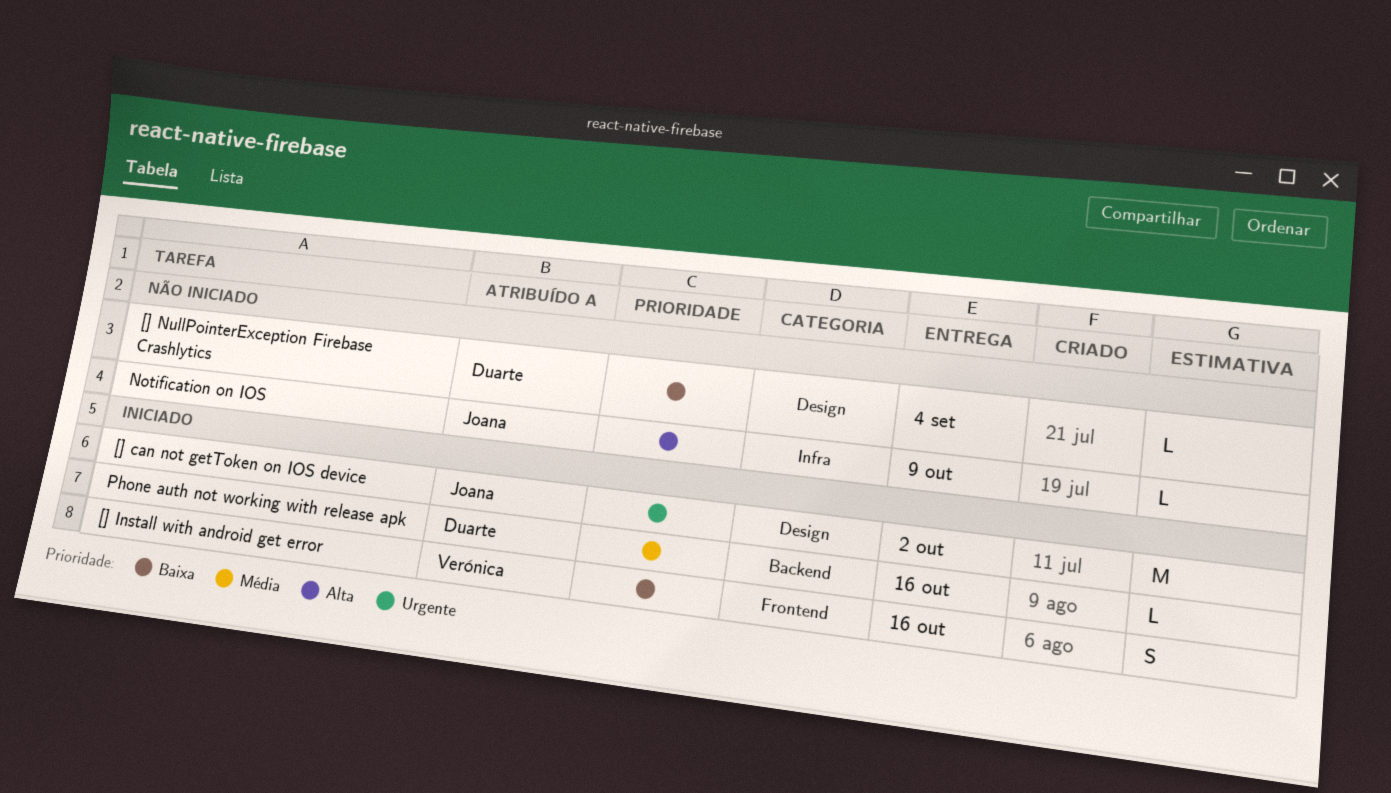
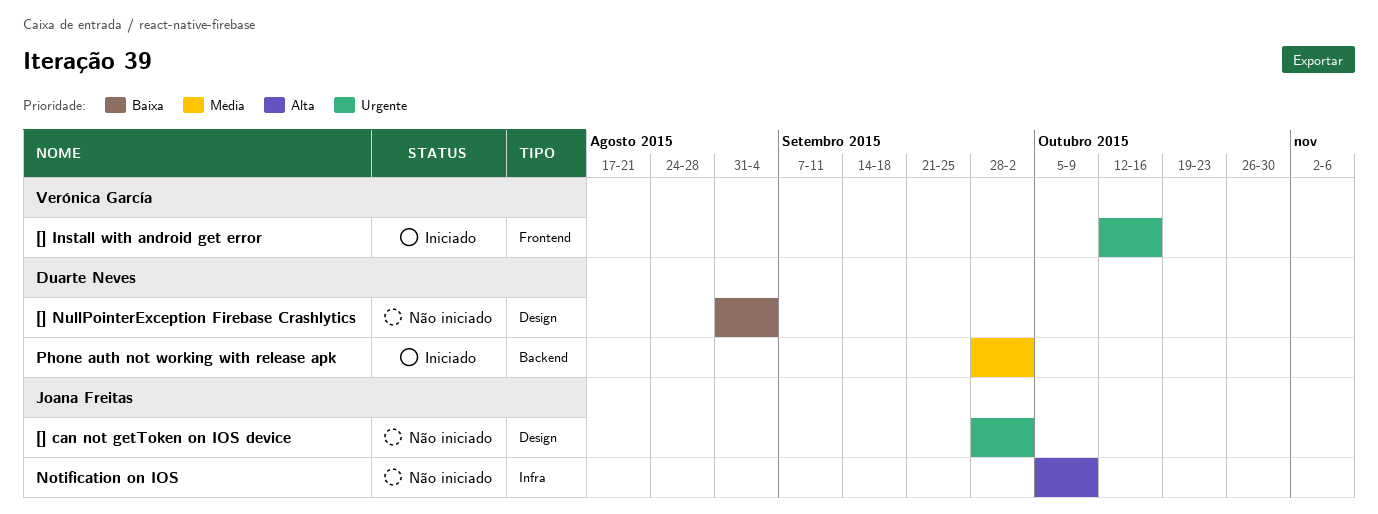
[] can not getToken on IOS device, status: Iniciado -> Não iniciado
[] Install with android get error, priority: Baixa -> Urgente
Phone auth not working with release apk, due: Oct 16 -> Oct 2

